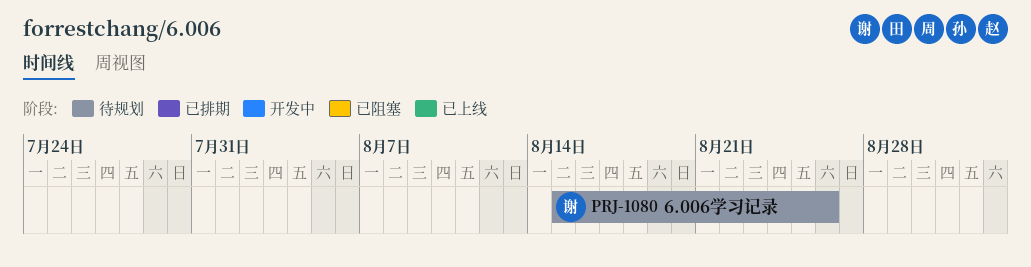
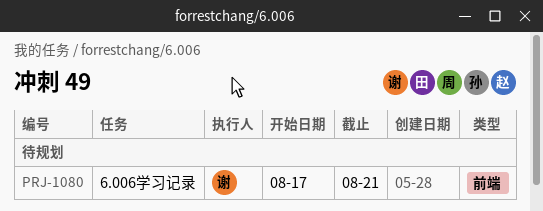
PRJ-1080, start: Aug 15 -> Aug 17
PRJ-1080, due: Aug 26 -> Aug 21

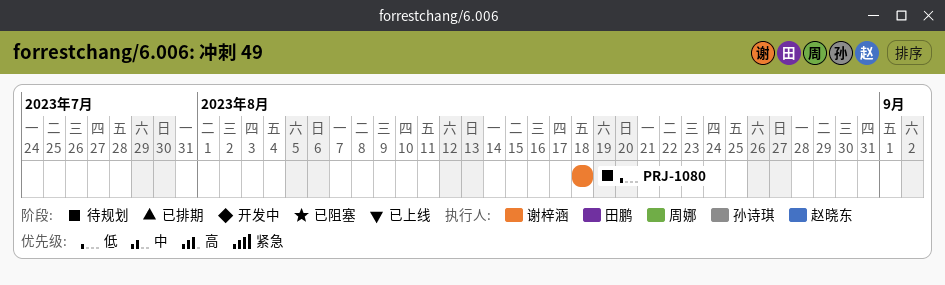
PRJ-1080, start: Aug 17 -> Aug 18
PRJ-1080, due: Aug 21 -> Aug 18

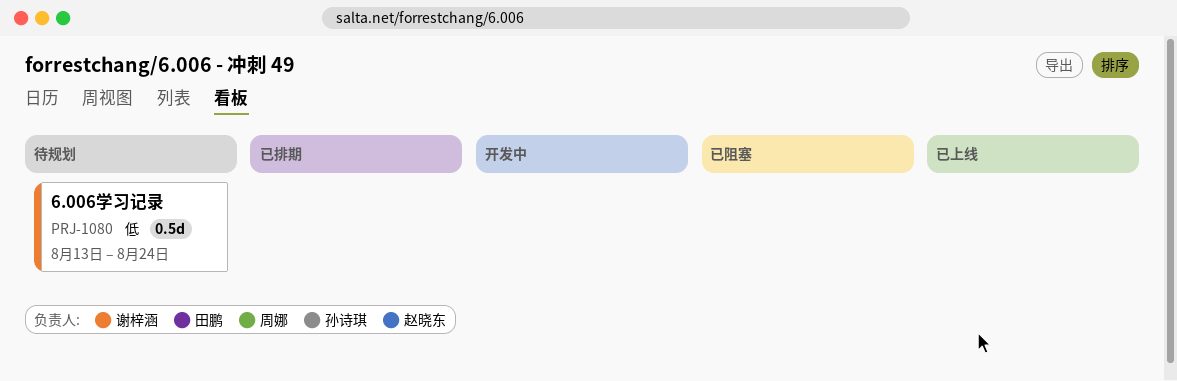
PRJ-1080, start: Aug 18 -> Aug 13
PRJ-1080, due: Aug 18 -> Aug 24

